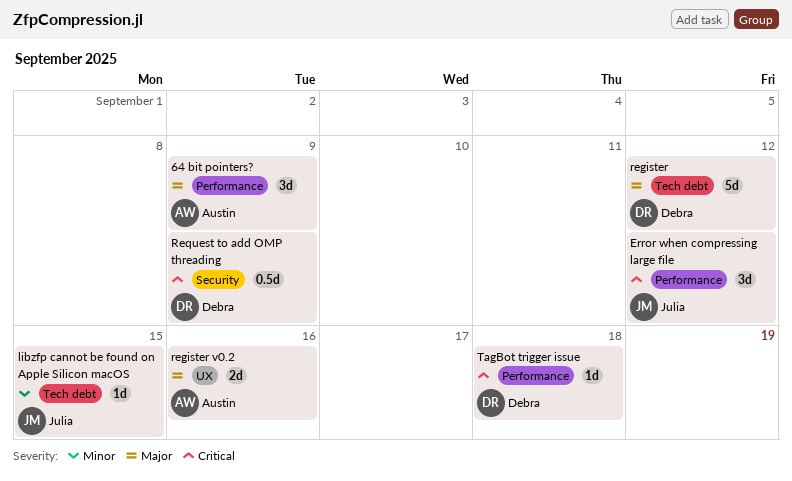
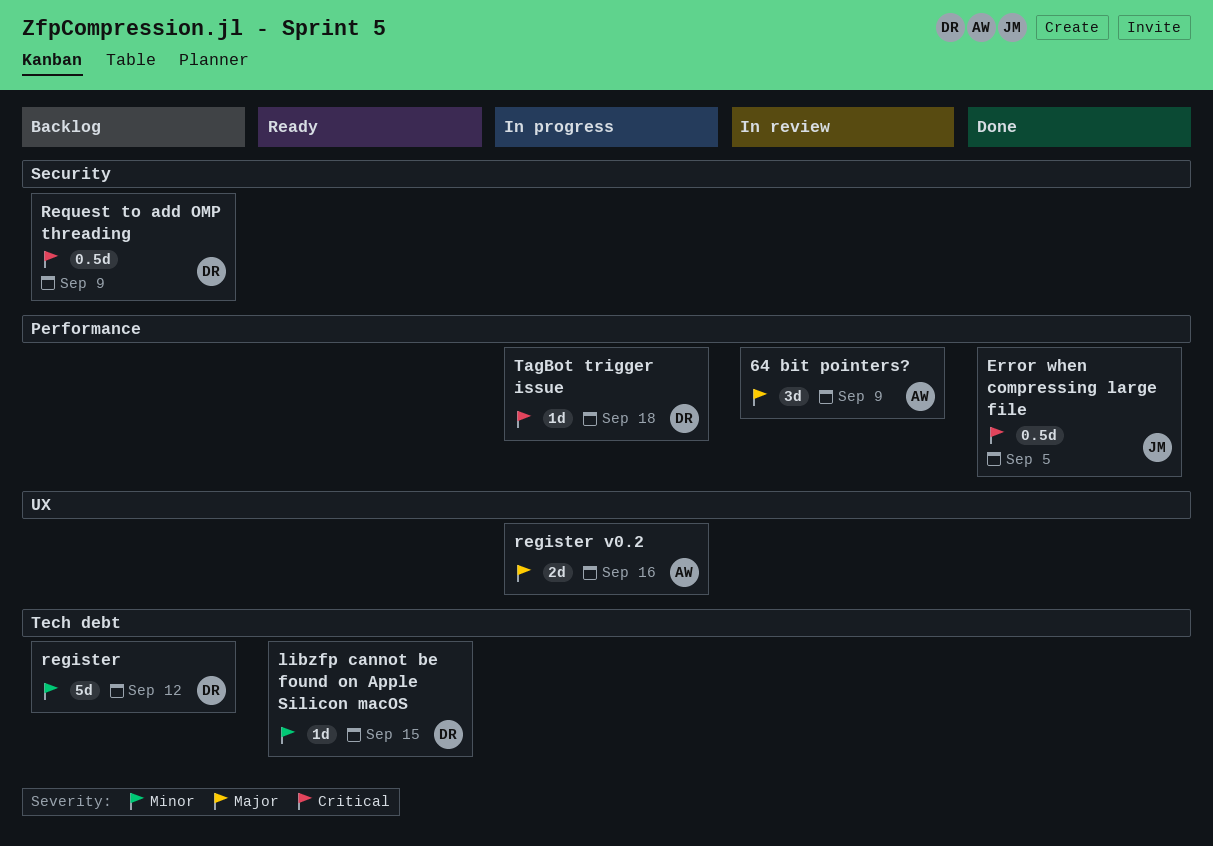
Error when compressing large file, estimate: 3d -> 0.5d
Error when compressing large file, due: Sep 12 -> Sep 5
libzfp cannot be found on Apple Silicon macOS, owner: Julia -> Debra
register, priority: Major -> Minor

